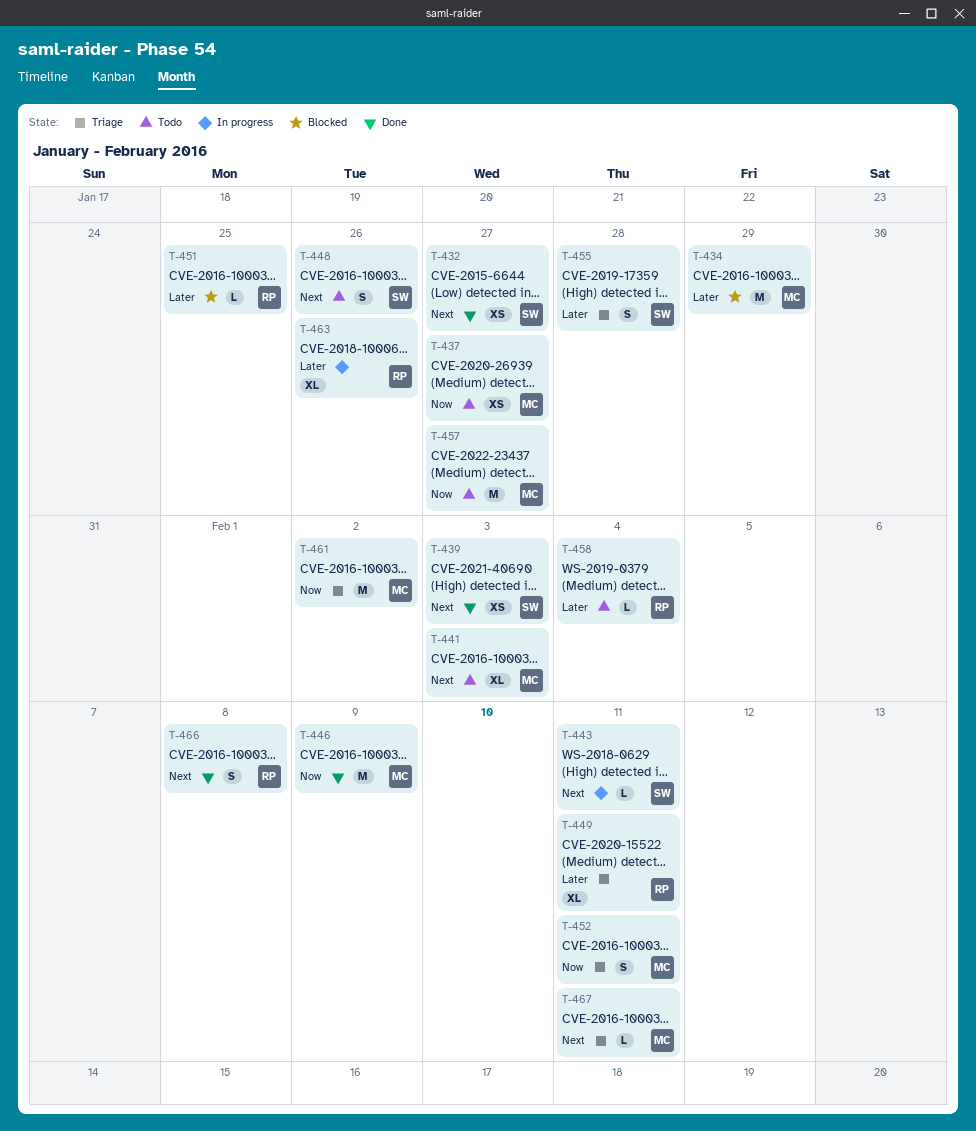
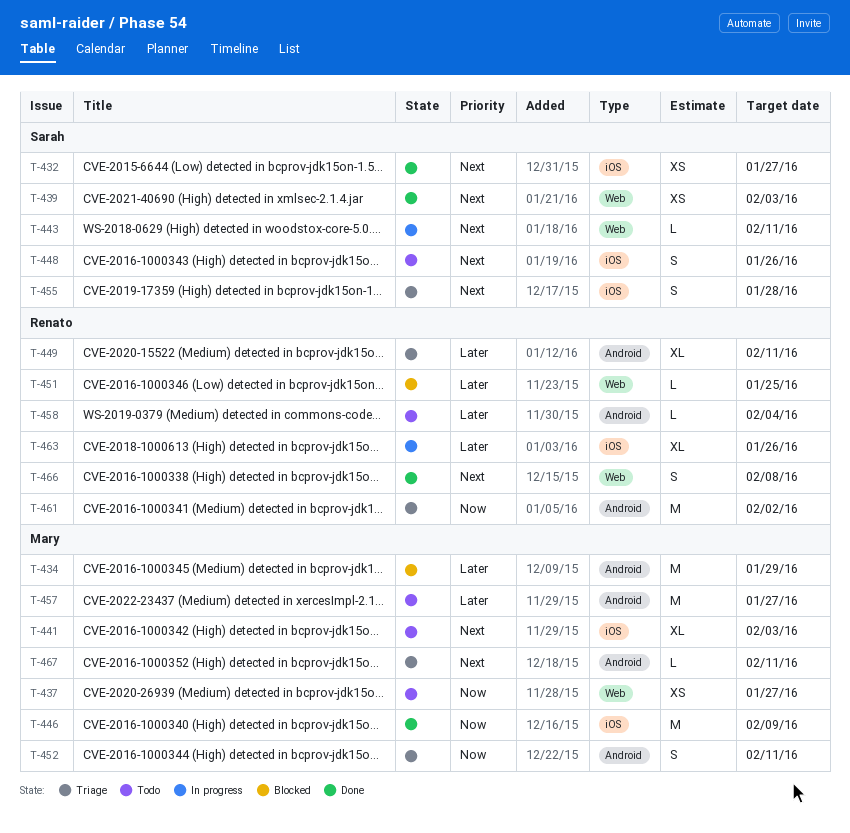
T-455, priority: Later -> Next
T-457, priority: Now -> Later
T-461, owner: Mary -> Renato

